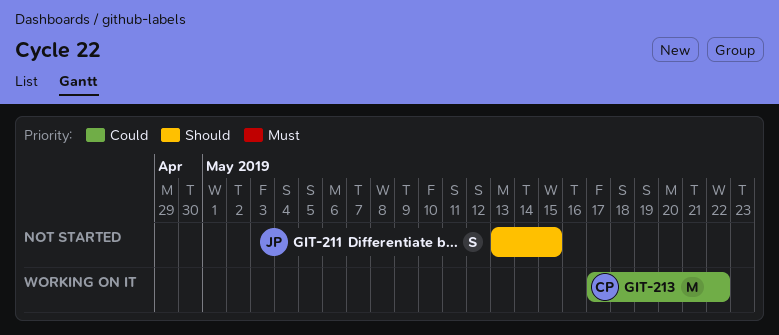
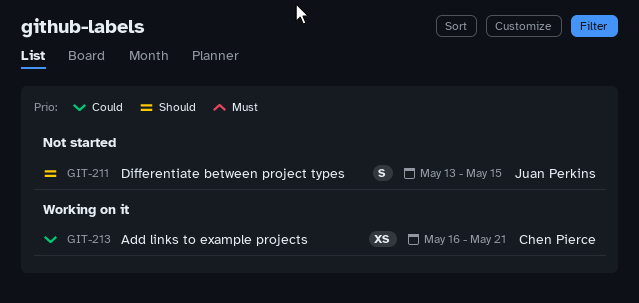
GIT-213, estimate: M -> XS
GIT-213, start: May 17 -> May 16
GIT-213, due: May 22 -> May 21

